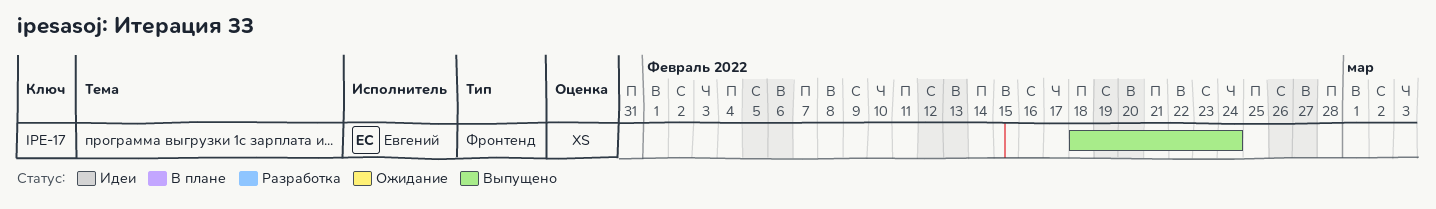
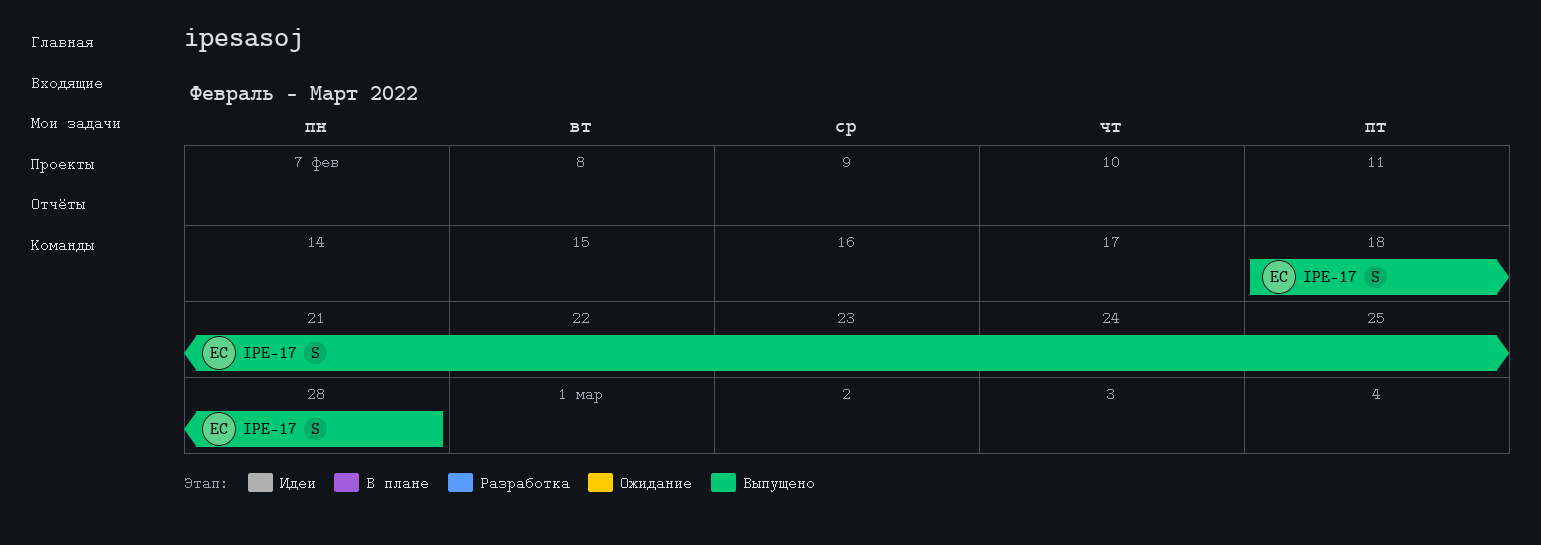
IPE-17, estimate: XS -> S
IPE-17, due: Feb 24 -> Feb 28

